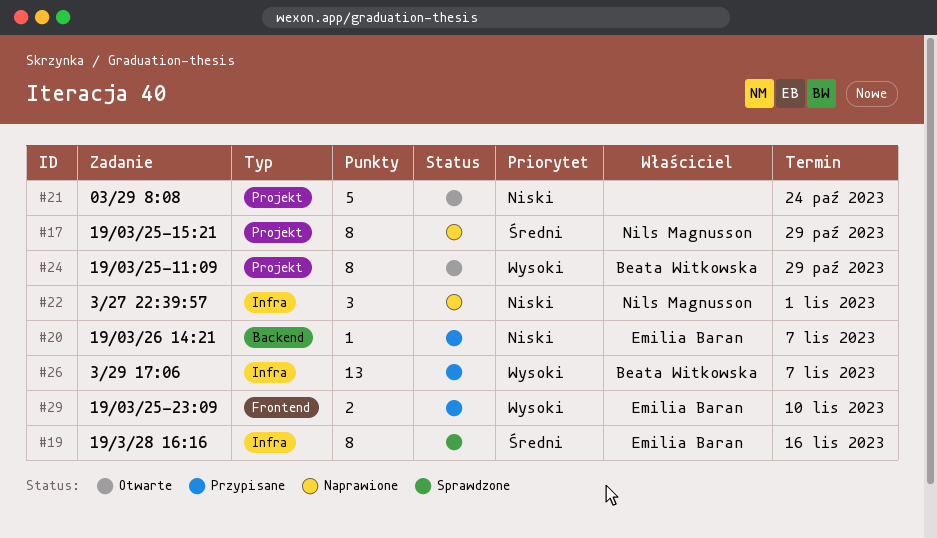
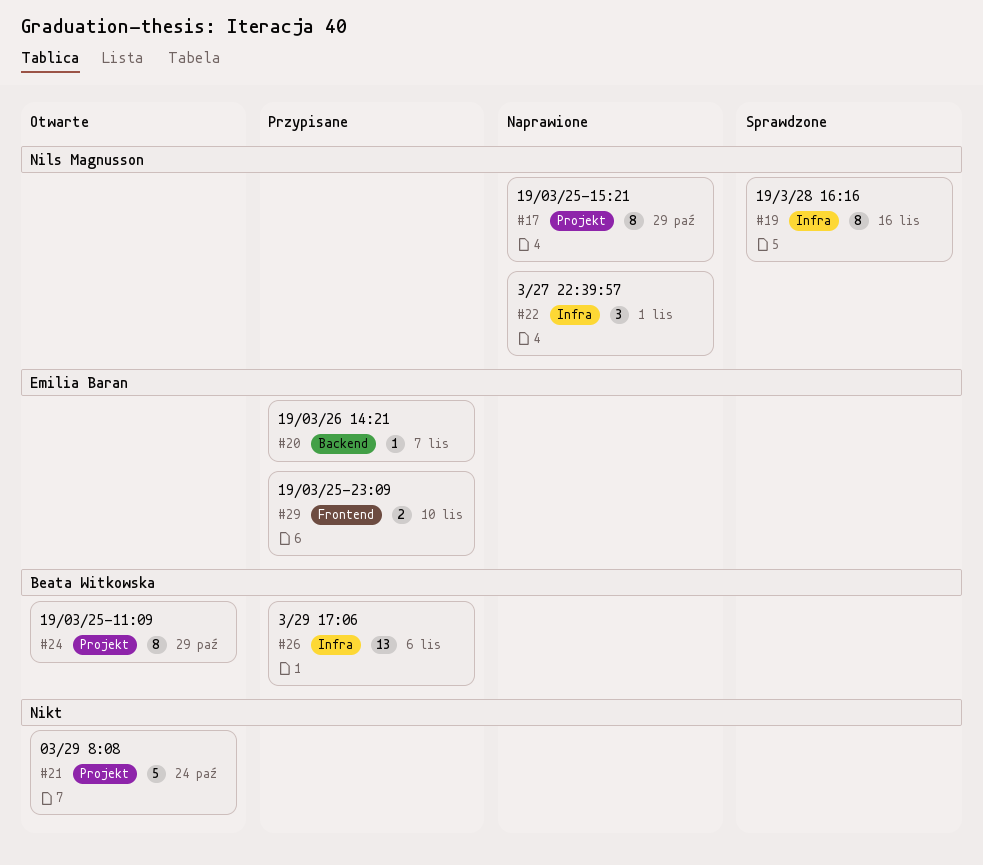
#19, owner: Emilia Baran -> Nils Magnusson
#26, due: Nov 7 -> Nov 6

